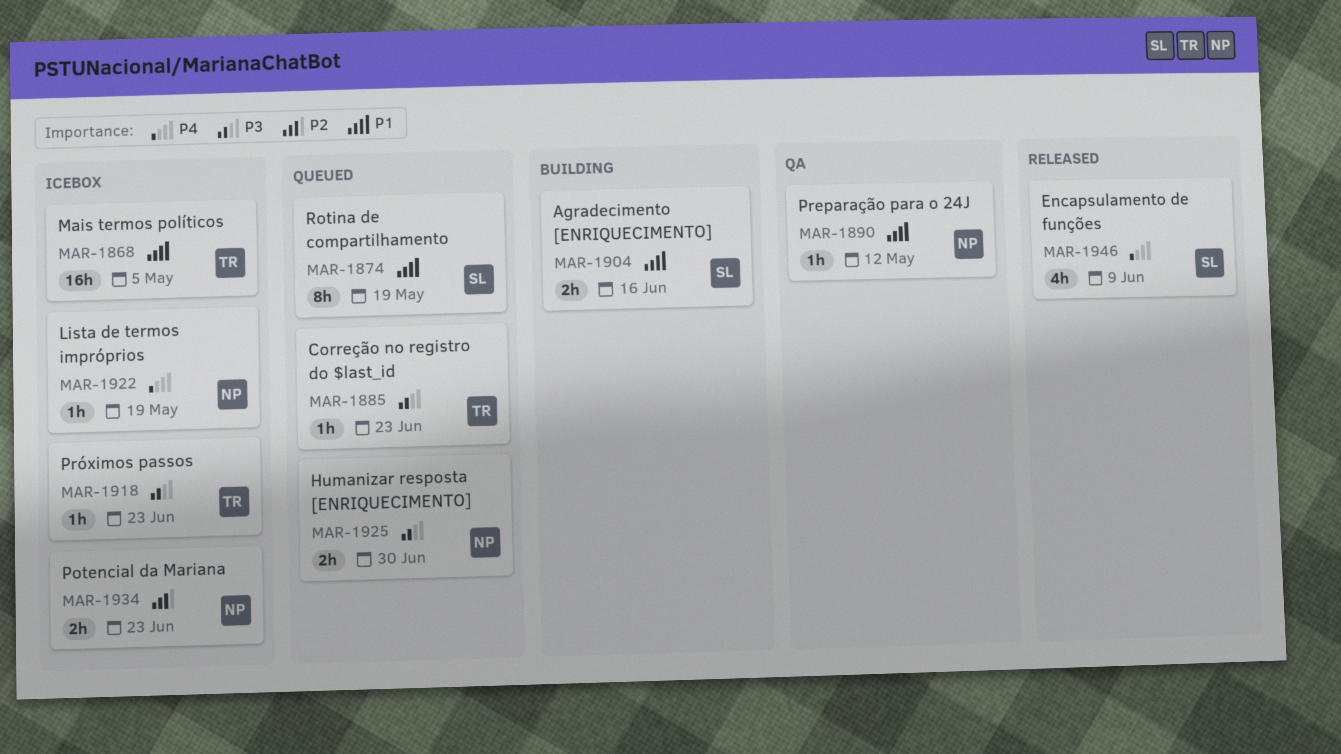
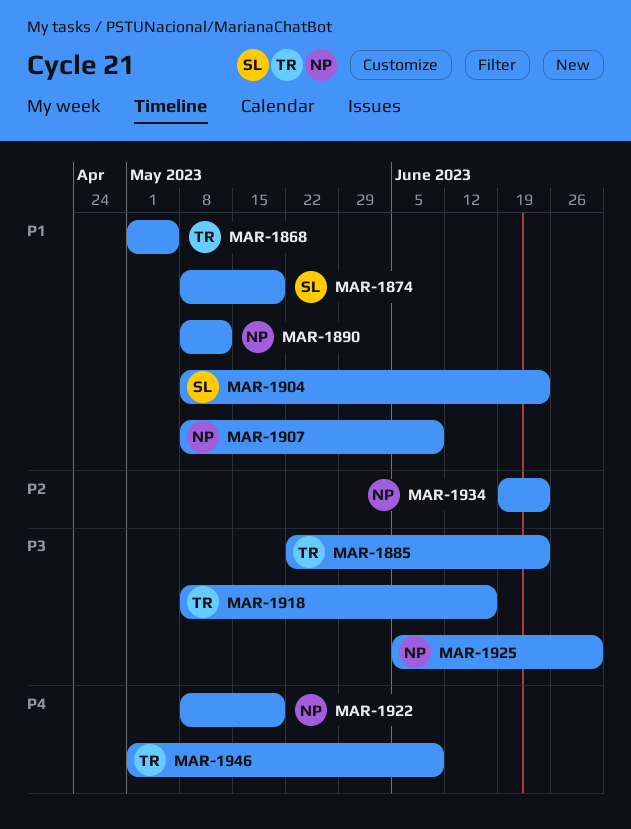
MAR-1904, due: Jun 16 -> Jun 23
MAR-1907: none -> present
MAR-1918, due: Jun 23 -> Jun 16
MAR-1946, owner: SL -> TR

